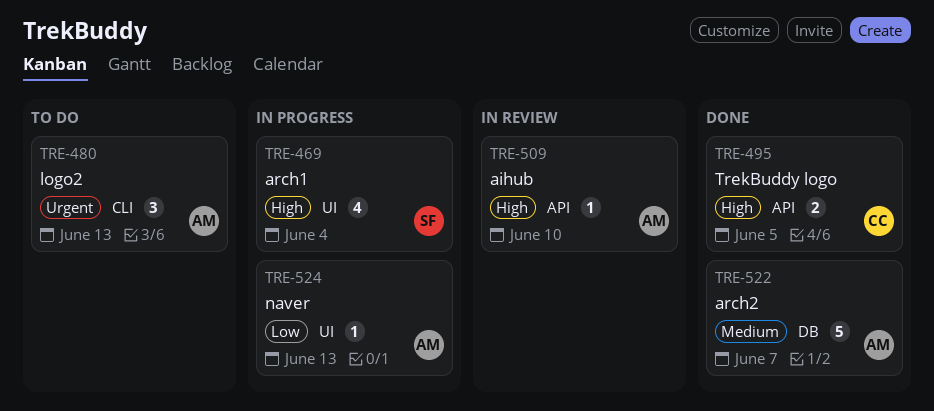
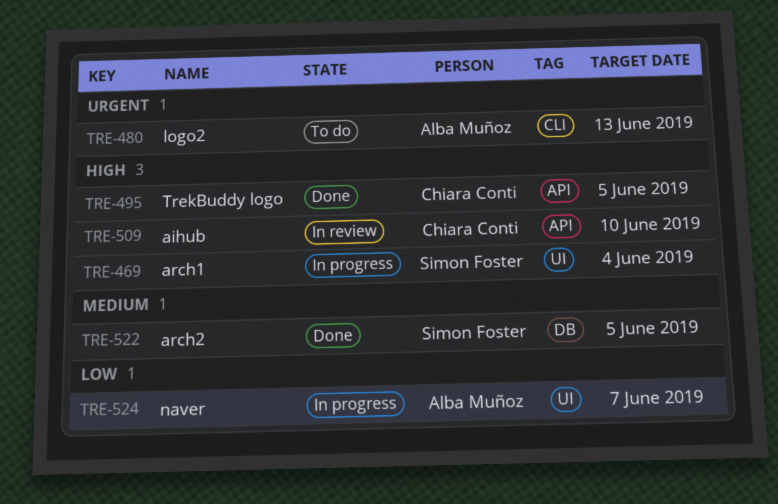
TRE-509, owner: Alba Muñoz -> Chiara Conti
TRE-522, owner: Alba Muñoz -> Simon Foster
TRE-522, due: Jun 7 -> Jun 5
TRE-524, due: Jun 13 -> Jun 7

